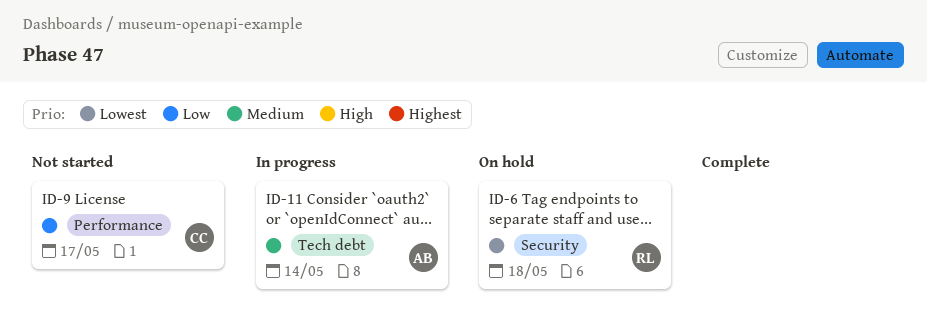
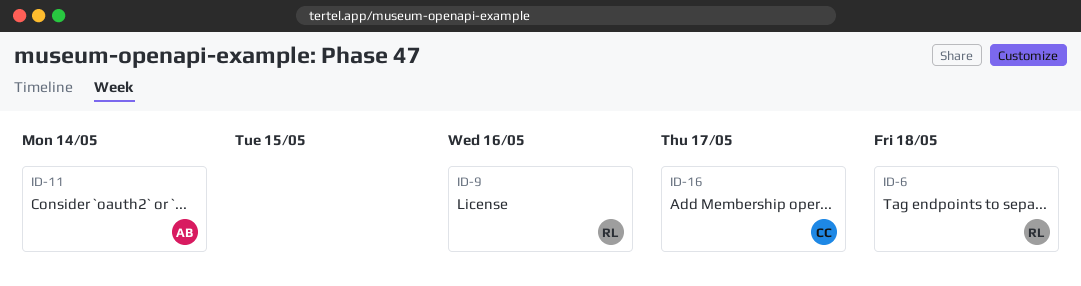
ID-9, owner: CC -> RL
ID-9, due: May 17 -> May 16
ID-16: none -> present

